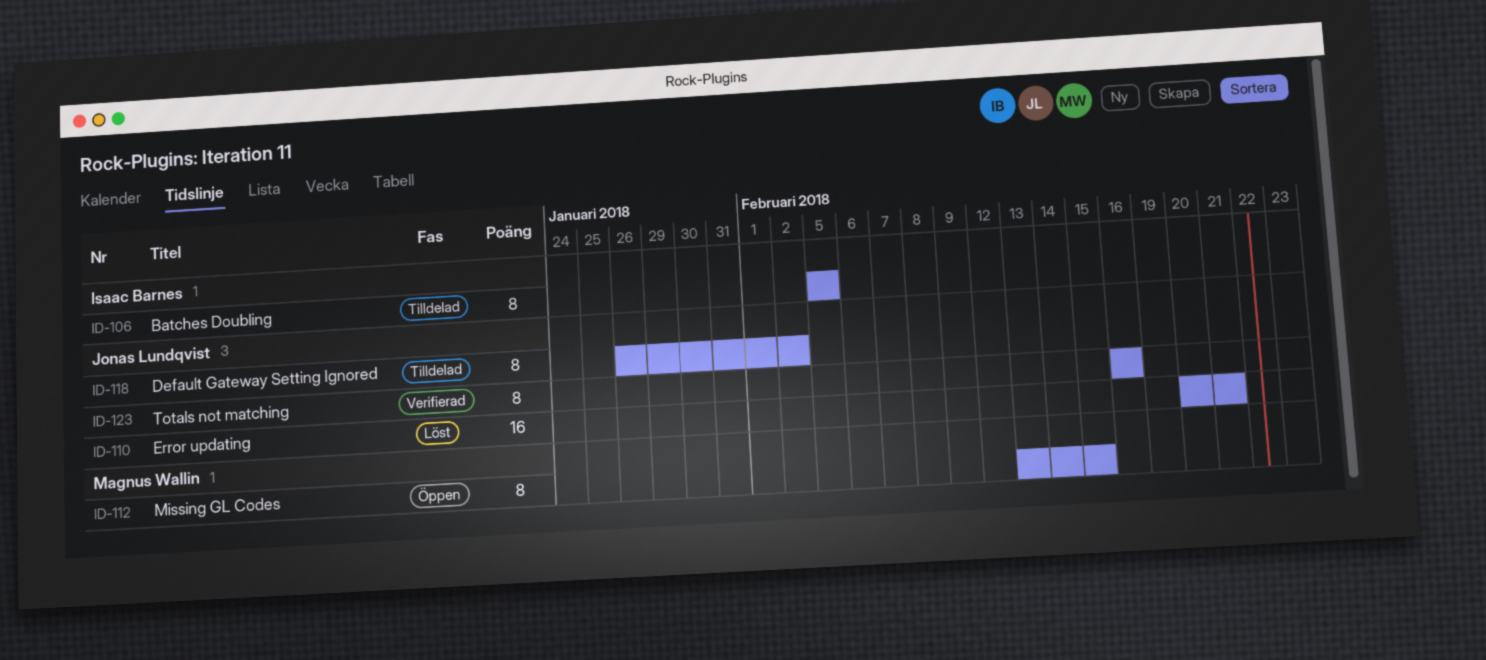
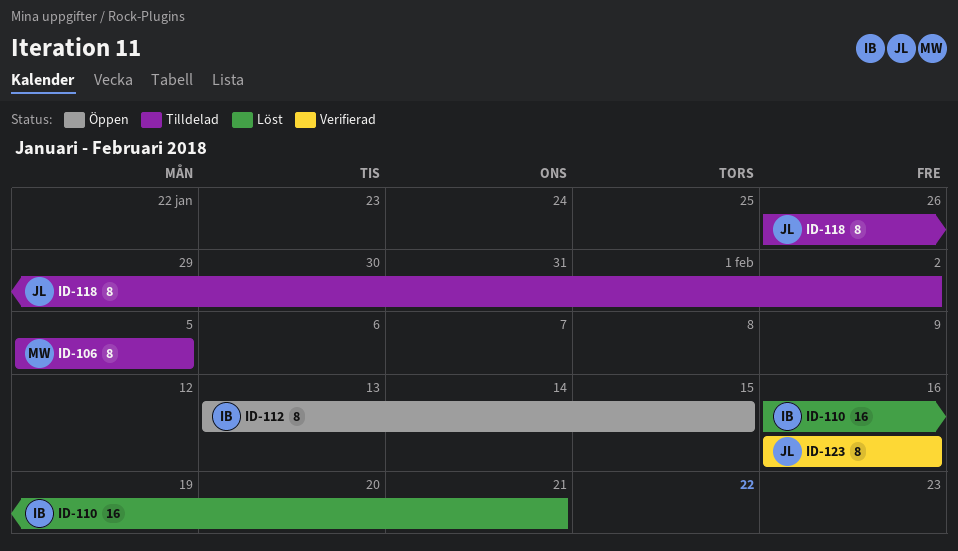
ID-106, owner: Isaac Barnes -> Magnus Wallin
ID-110, owner: Jonas Lundqvist -> Isaac Barnes
ID-110, start: Feb 20 -> Feb 16
ID-112, owner: Magnus Wallin -> Isaac Barnes

